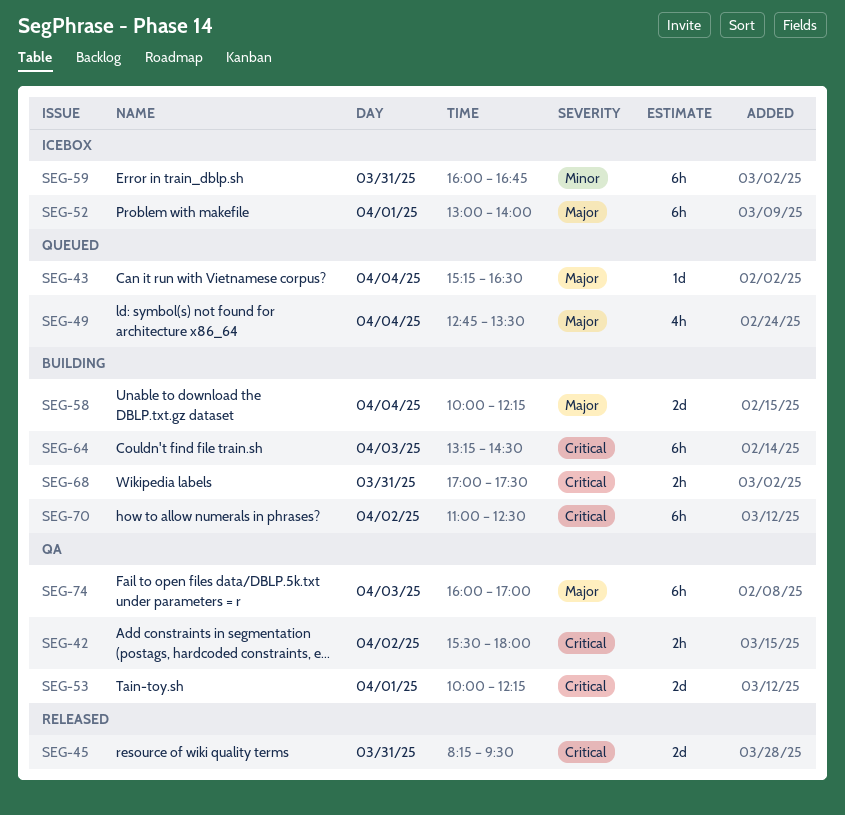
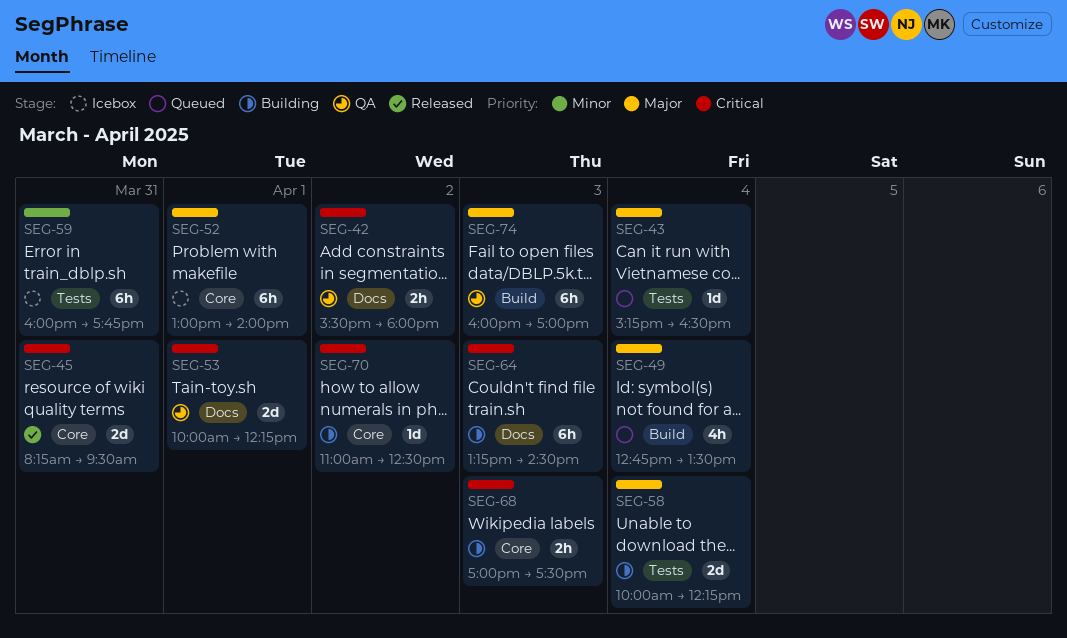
SEG-59, ends: 16:45 -> 17:45
SEG-68, day: Mar 31 -> Apr 3
SEG-70, estimate: 6h -> 1d

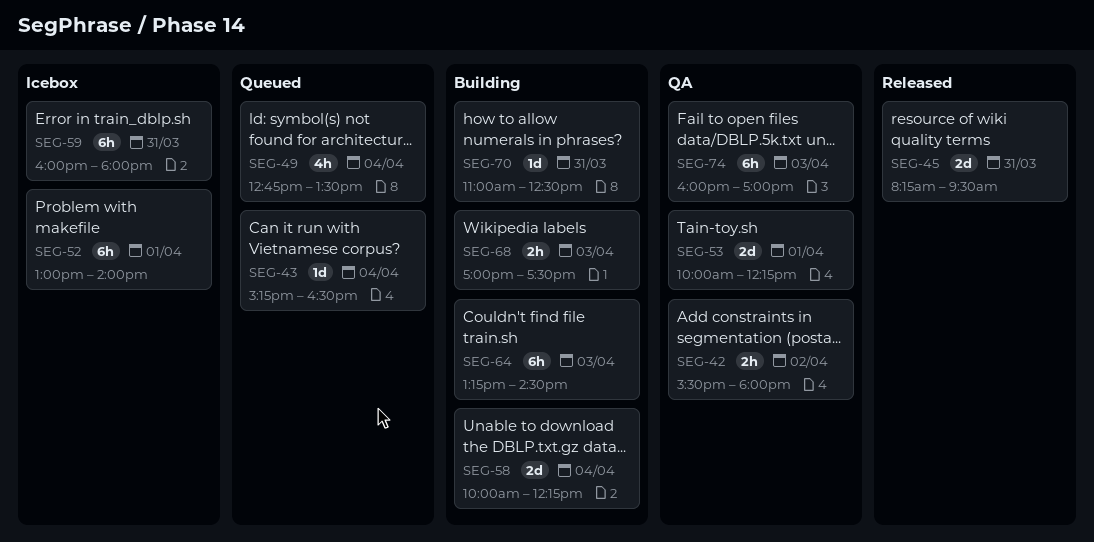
SEG-59, ends: 17:45 -> 18:00
SEG-70, day: Apr 2 -> Mar 31

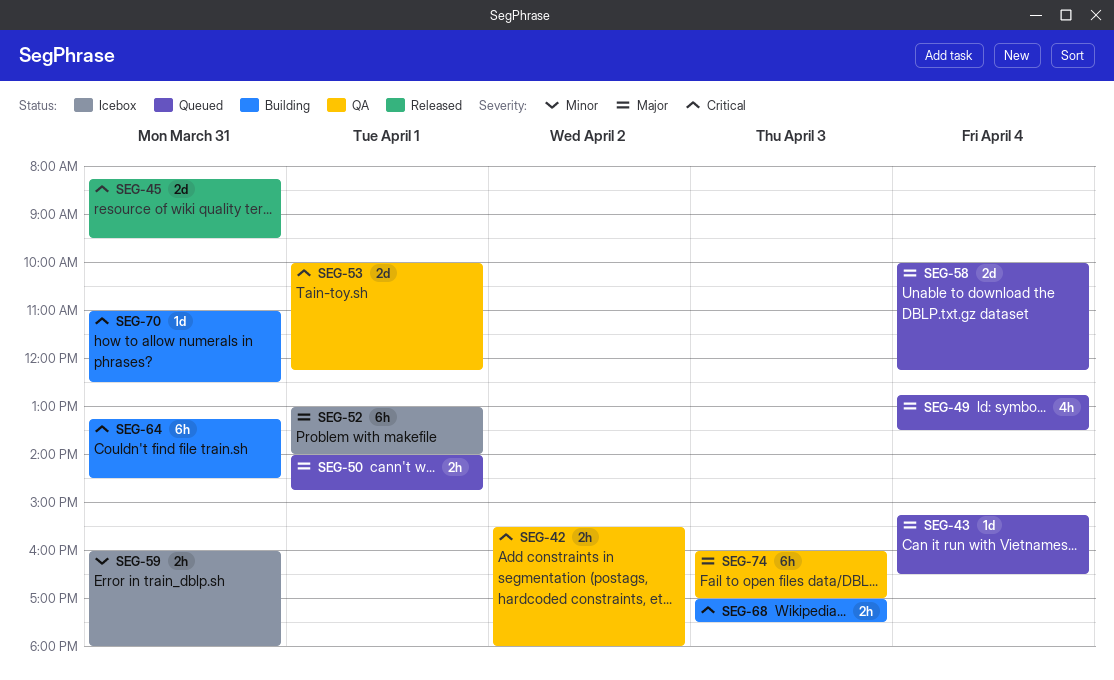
SEG-50: none -> present
SEG-58, status: Building -> Queued
SEG-59, estimate: 6h -> 2h
SEG-64, day: Apr 3 -> Mar 31

